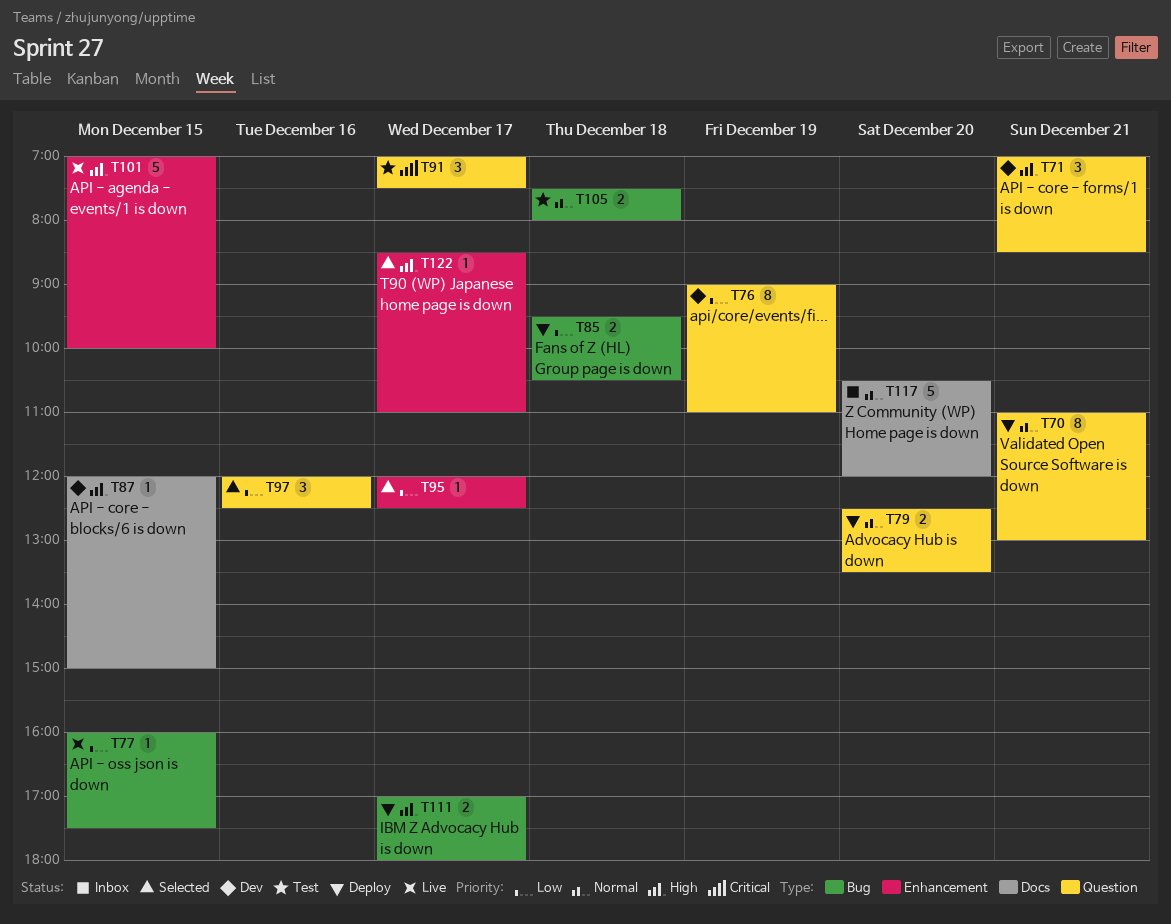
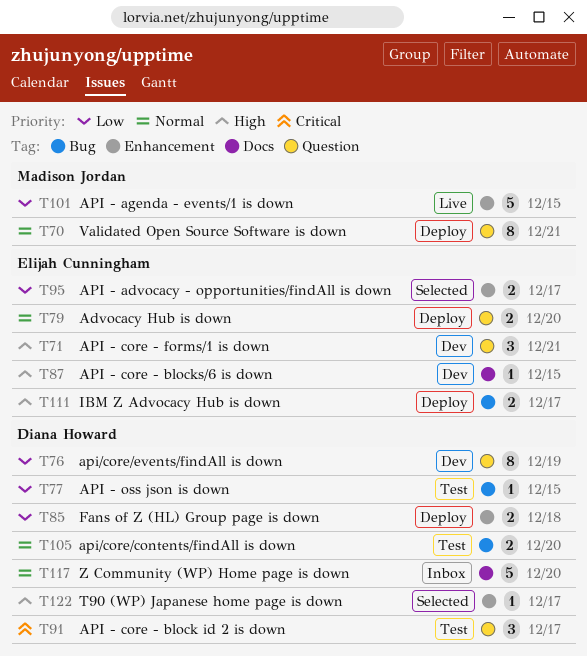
T77, status: Live -> Test
T85, label: Bug -> Enhancement
T95, estimate: 1 -> 2
T97: present -> none
T101, priority: High -> Low
T105, day: Dec 18 -> Dec 20

